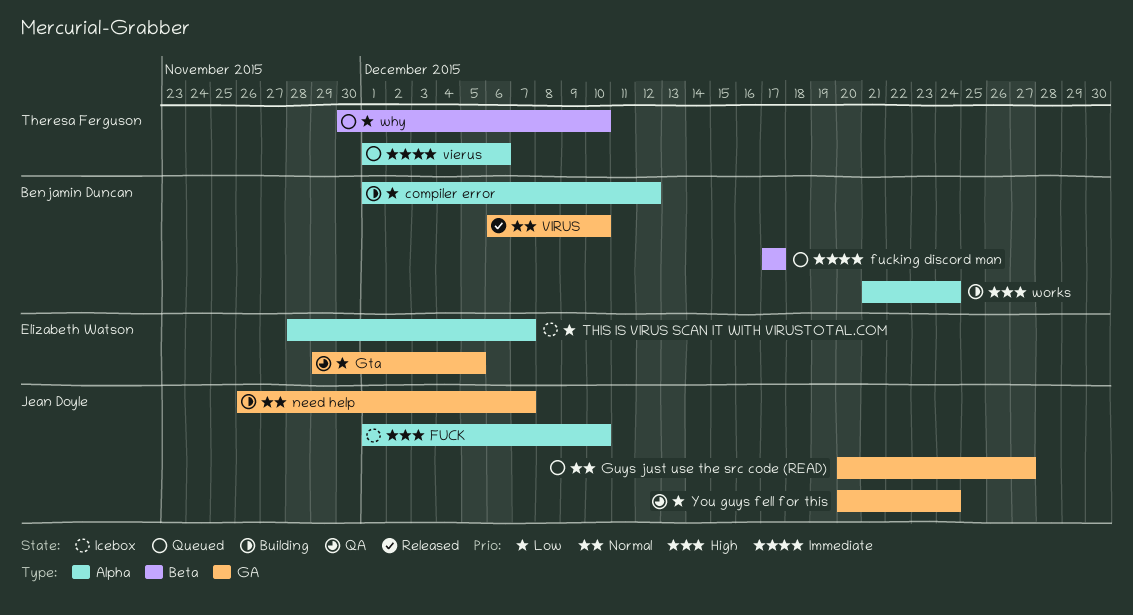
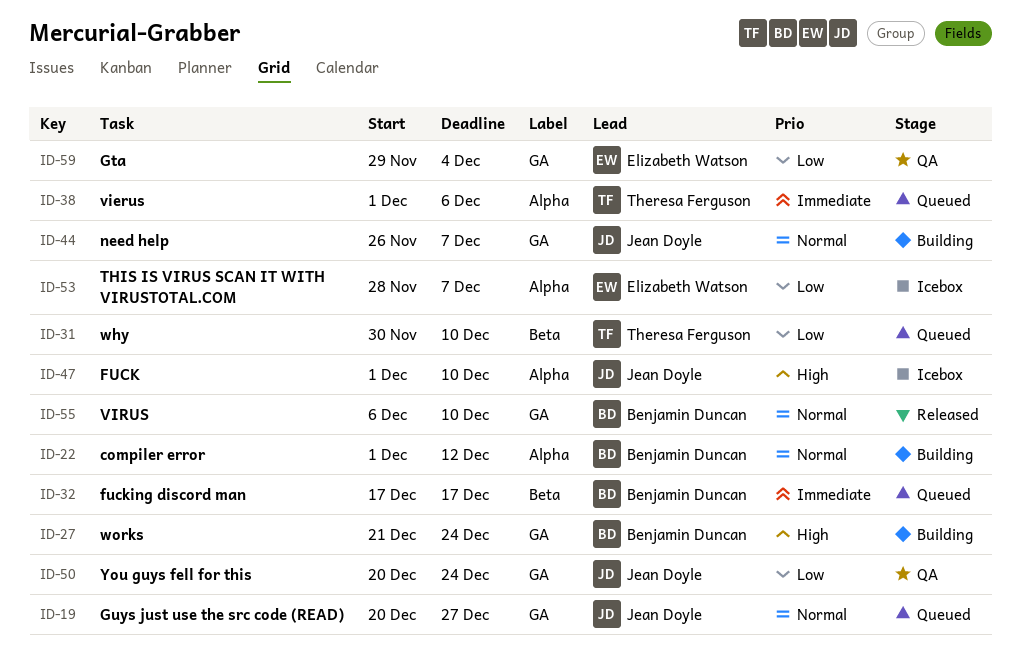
compiler error, priority: Low -> Normal
Gta, due: Dec 5 -> Dec 4
works, label: Alpha -> GA

